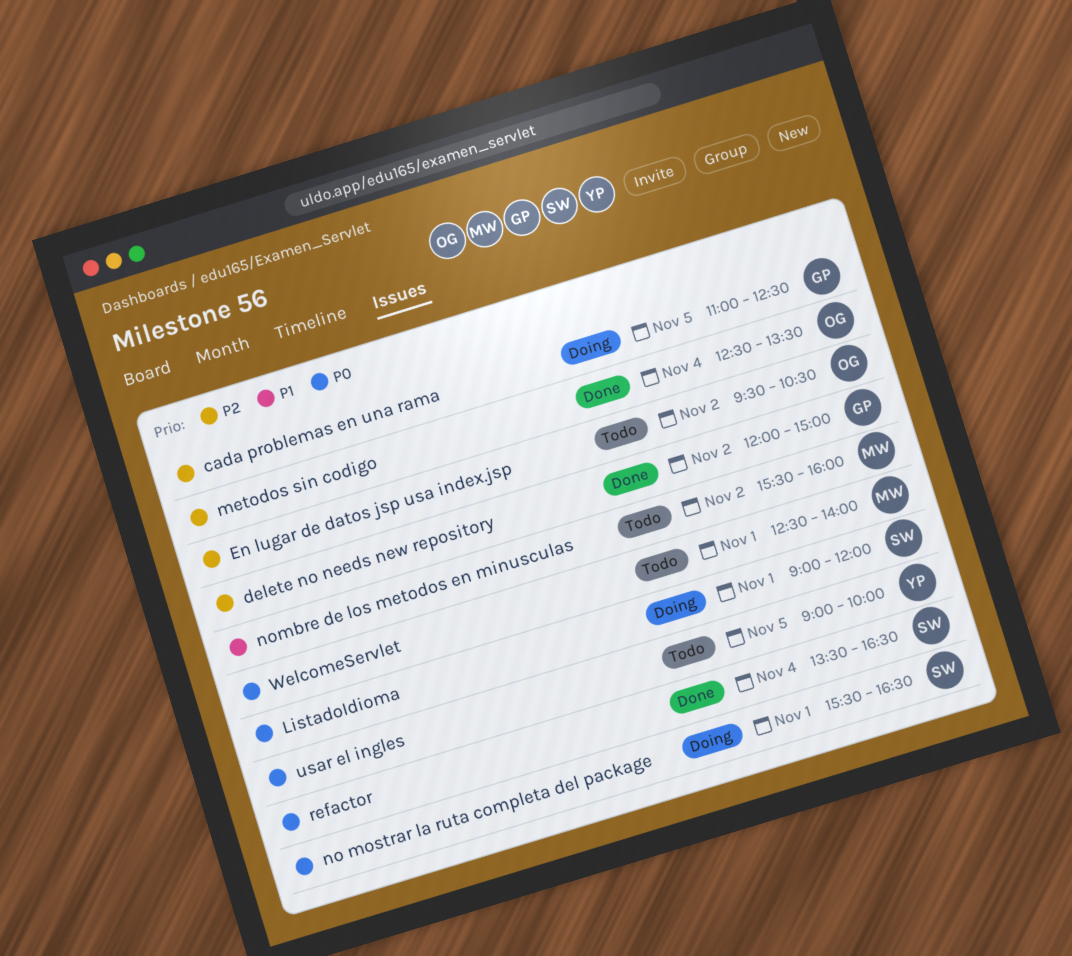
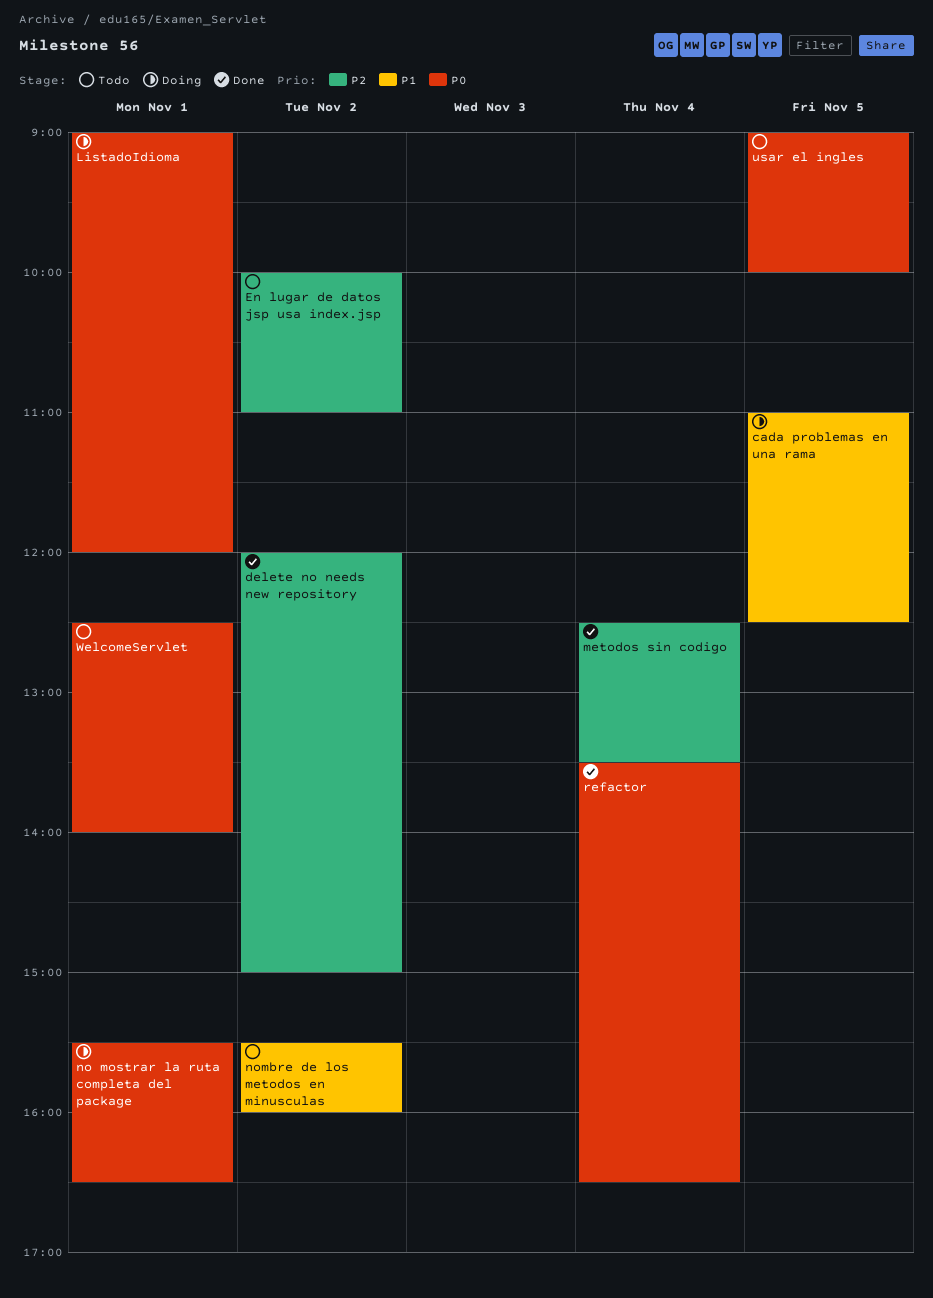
cada problemas en una rama, priority: P2 -> P1
En lugar de datos jsp usa index.jsp, begins: 09:30 -> 10:00
En lugar de datos jsp usa index.jsp, ends: 10:30 -> 11:00

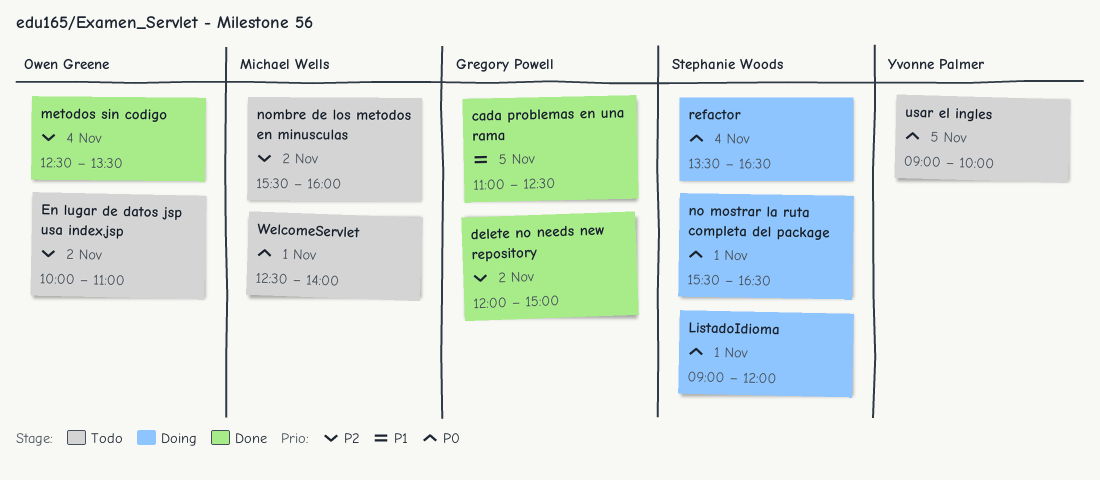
cada problemas en una rama, status: Doing -> Done
nombre de los metodos en minusculas, priority: P1 -> P2
refactor, status: Done -> Doing

